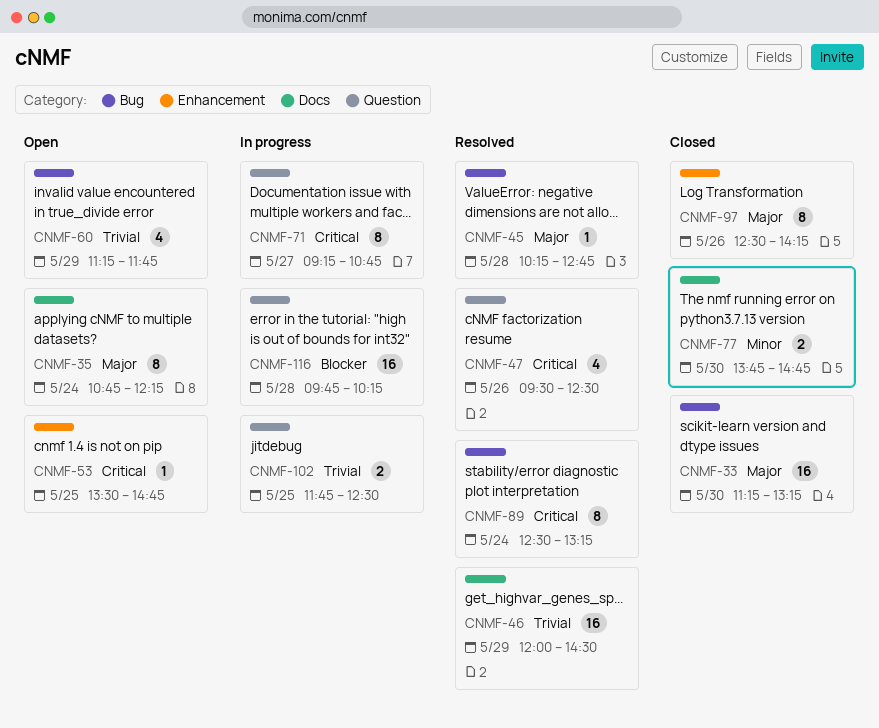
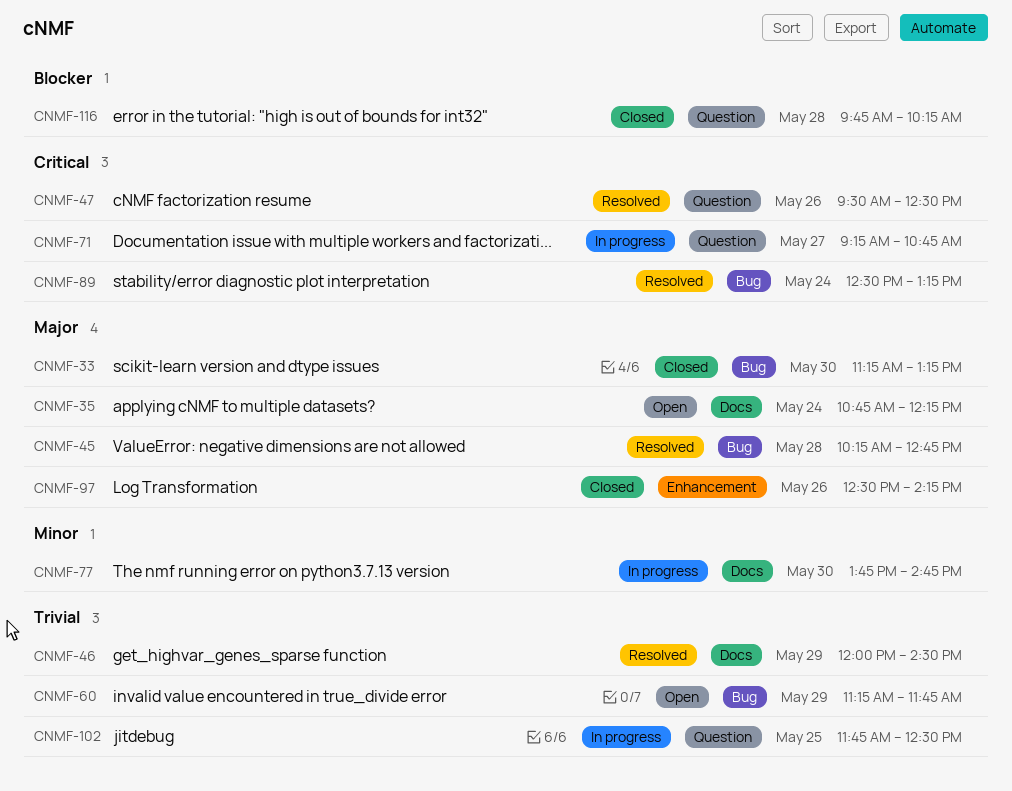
CNMF-53: present -> none
CNMF-77, status: Closed -> In progress
CNMF-116, status: In progress -> Closed

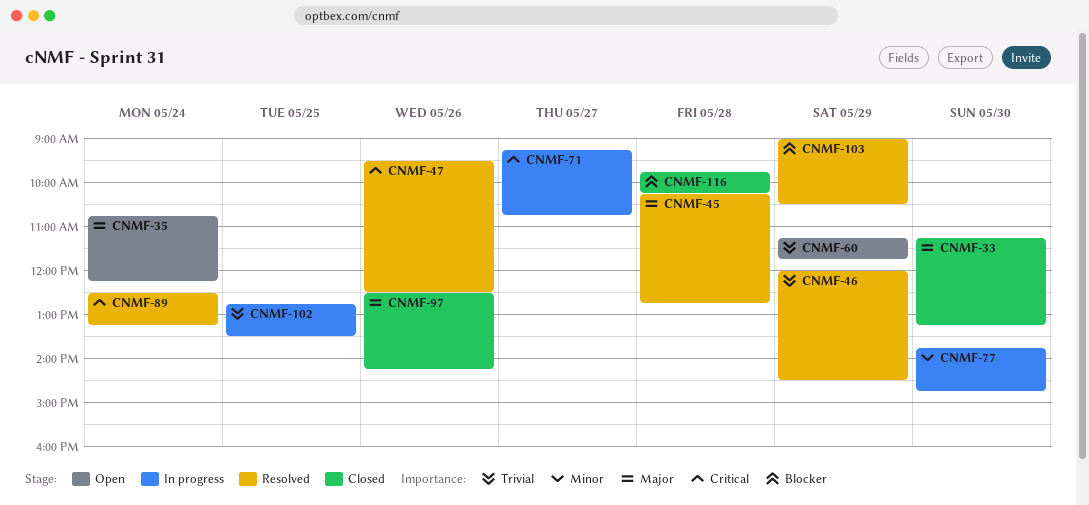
CNMF-102, begins: 11:45 -> 12:45
CNMF-102, ends: 12:30 -> 13:30
CNMF-103: none -> present

